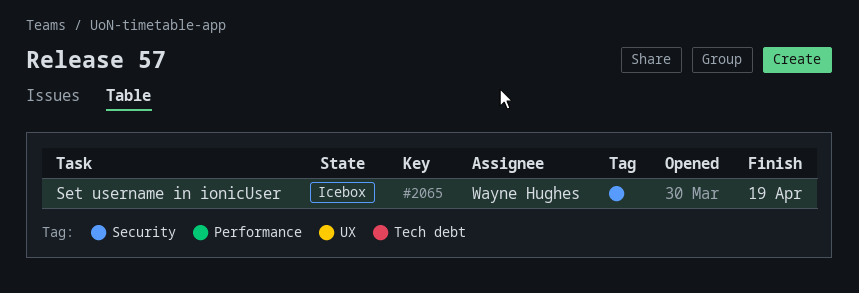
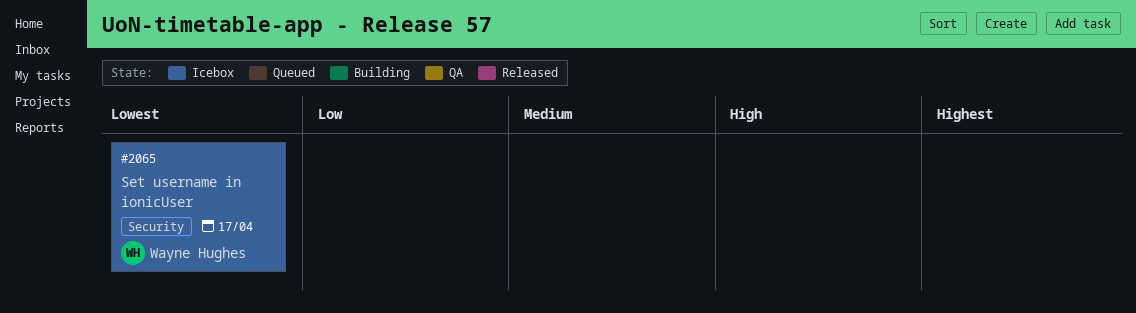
#2065, due: Apr 19 -> Apr 17

